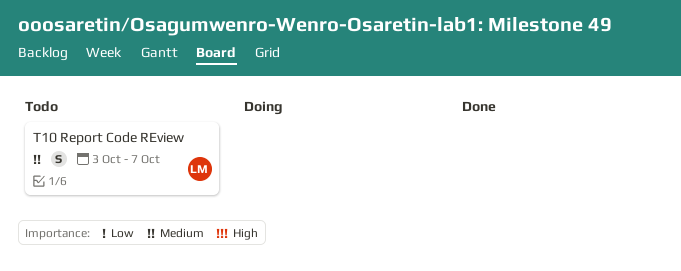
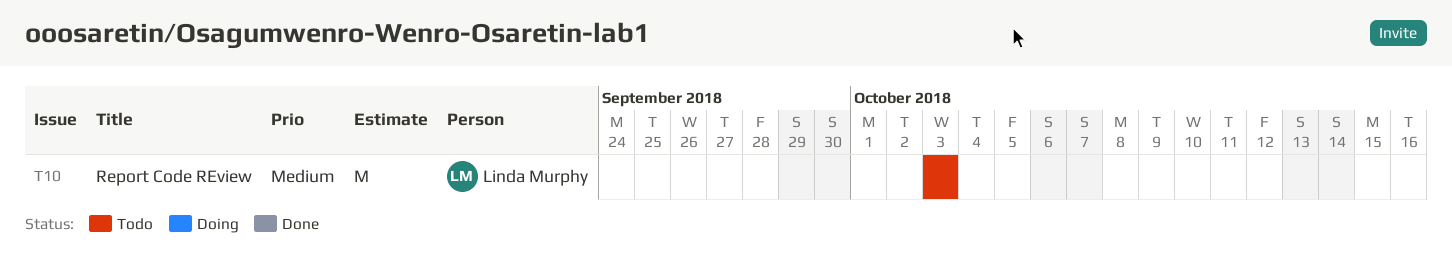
T10, estimate: S -> M
T10, due: Oct 7 -> Oct 3

